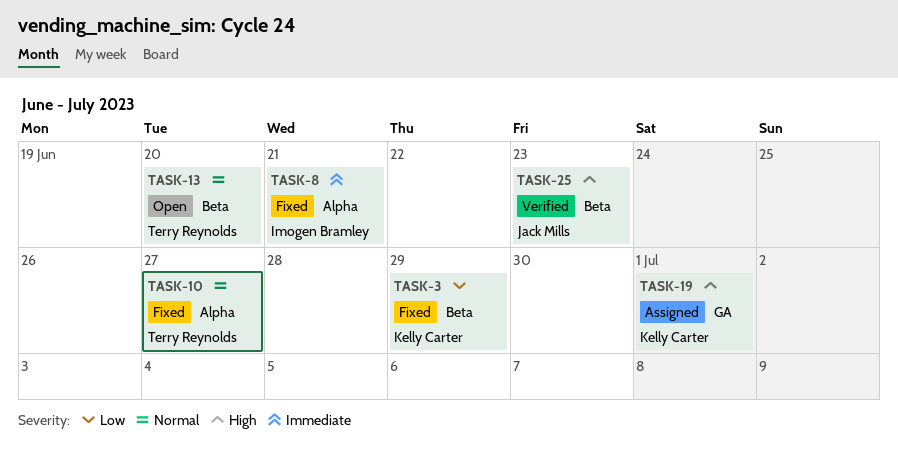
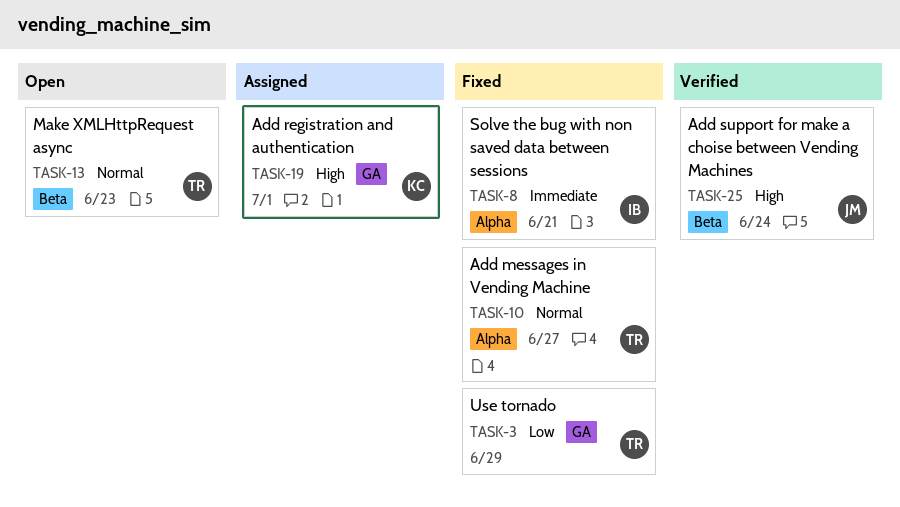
TASK-3, owner: Kelly Carter -> Terry Reynolds
TASK-3, label: Beta -> GA
TASK-13, due: Jun 20 -> Jun 23
TASK-25, due: Jun 23 -> Jun 24

